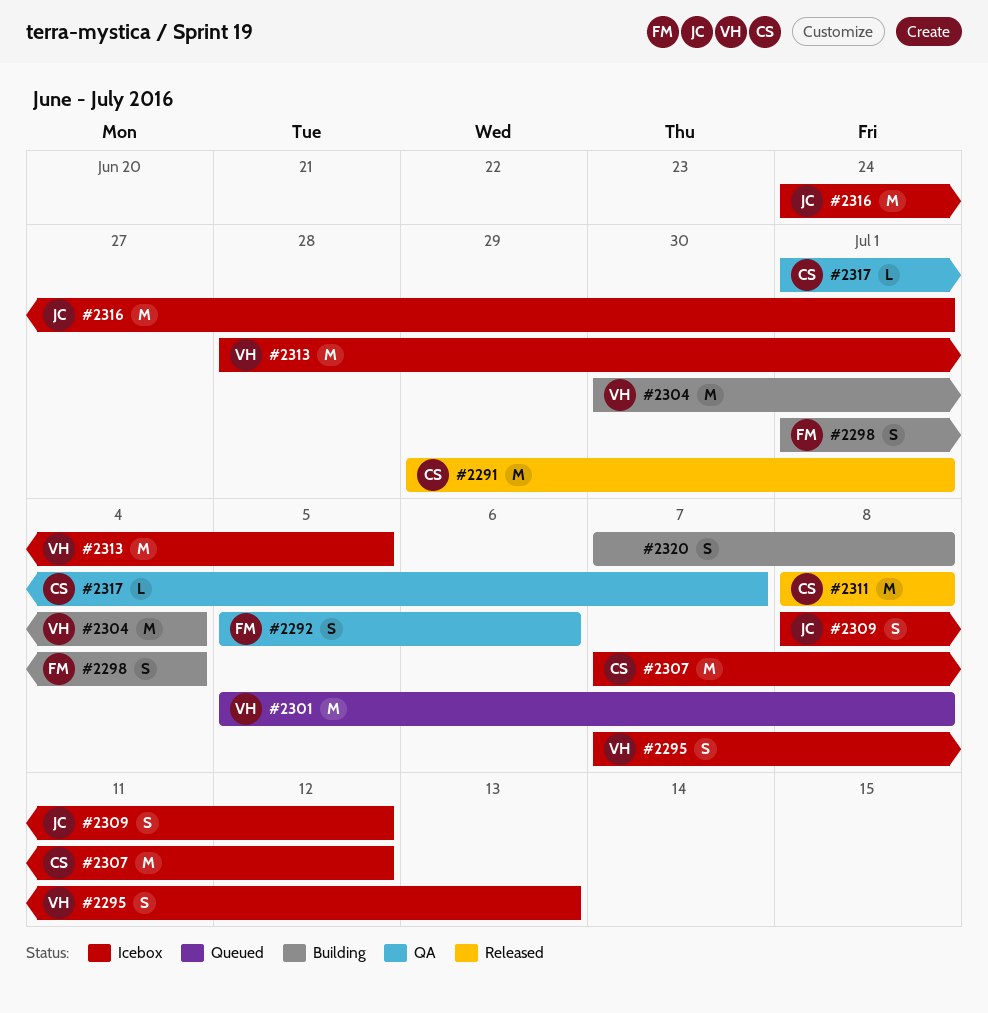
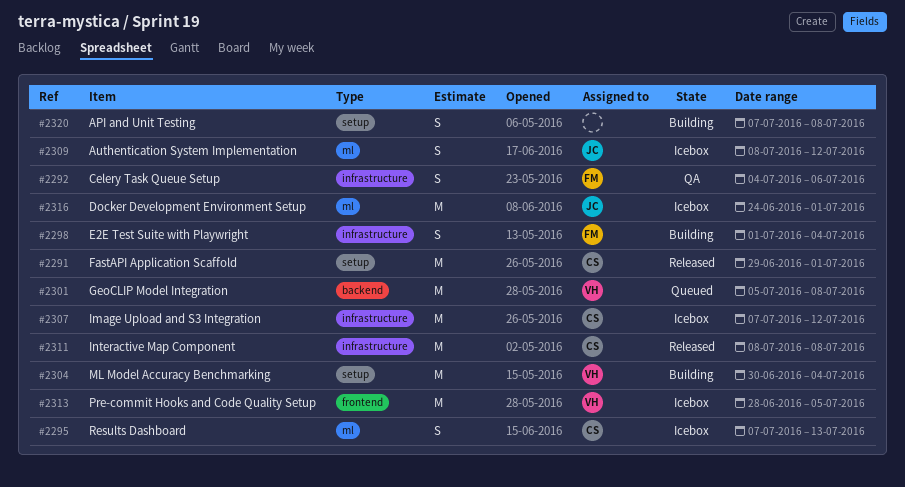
#2292, start: Jul 5 -> Jul 4
#2295, owner: VH -> CS
#2317: present -> none

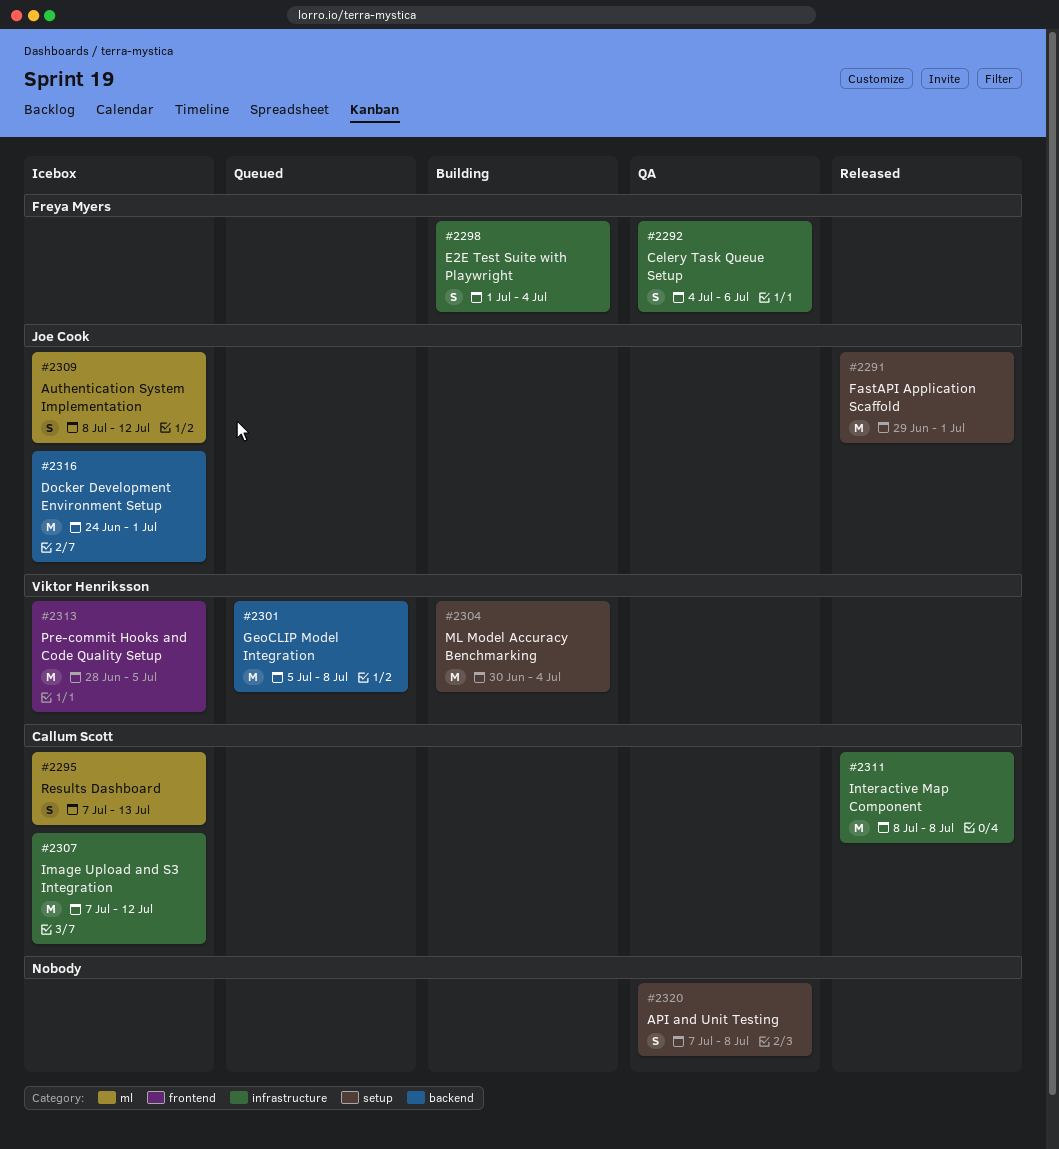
#2291, owner: Callum Scott -> Joe Cook
#2316, label: ml -> backend
#2320, status: Building -> QA

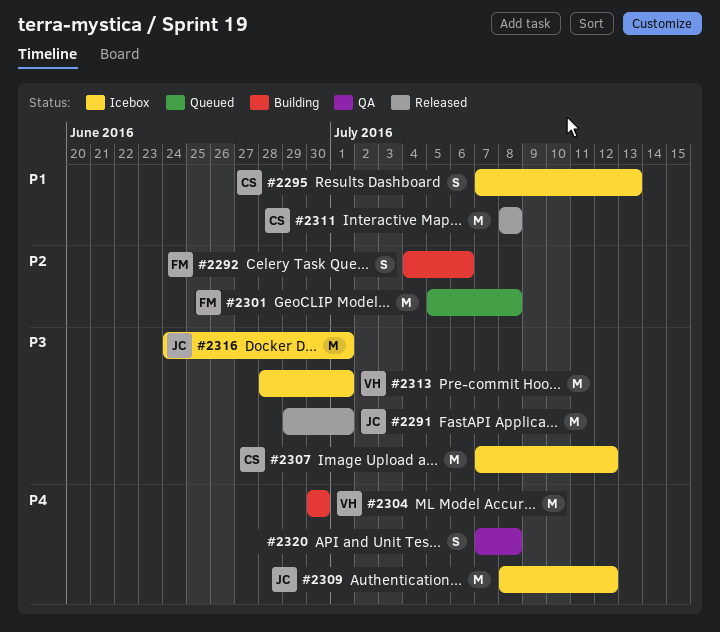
#2292, status: QA -> Building
#2298: present -> none
#2301, owner: Viktor Henriksson -> Freya Myers
#2304, due: Jul 4 -> Jun 30
#2309, estimate: S -> M
#2313, due: Jul 5 -> Jul 1

